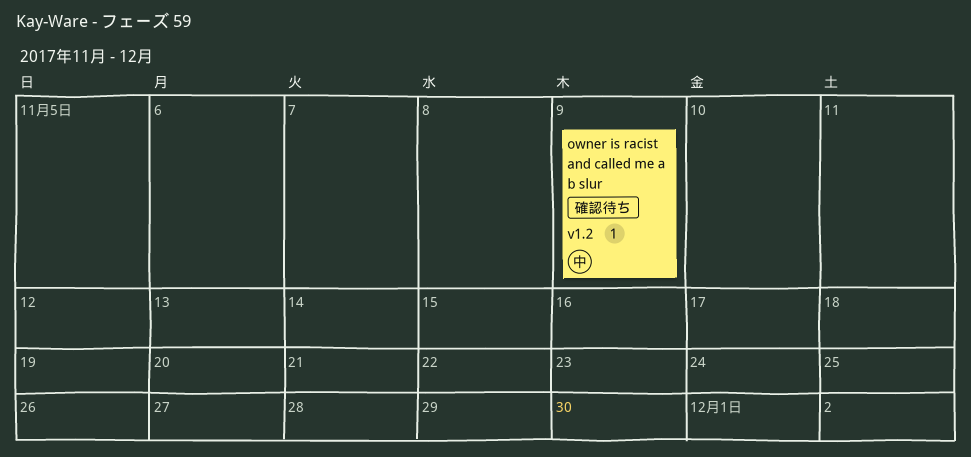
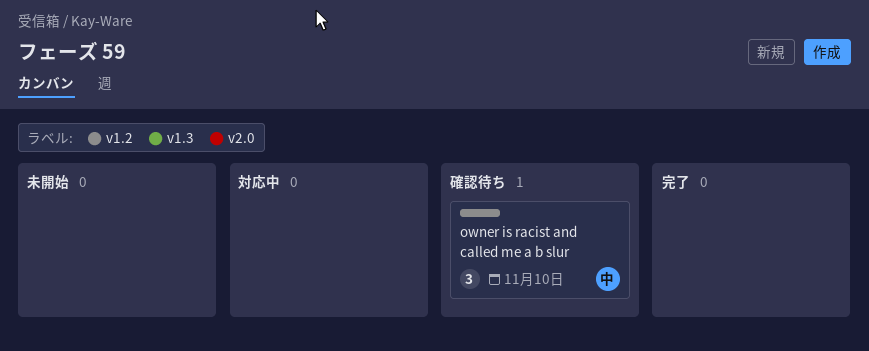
owner is racist and called me a b slur, estimate: 1 -> 3
owner is racist and called me a b slur, due: Nov 9 -> Nov 10

